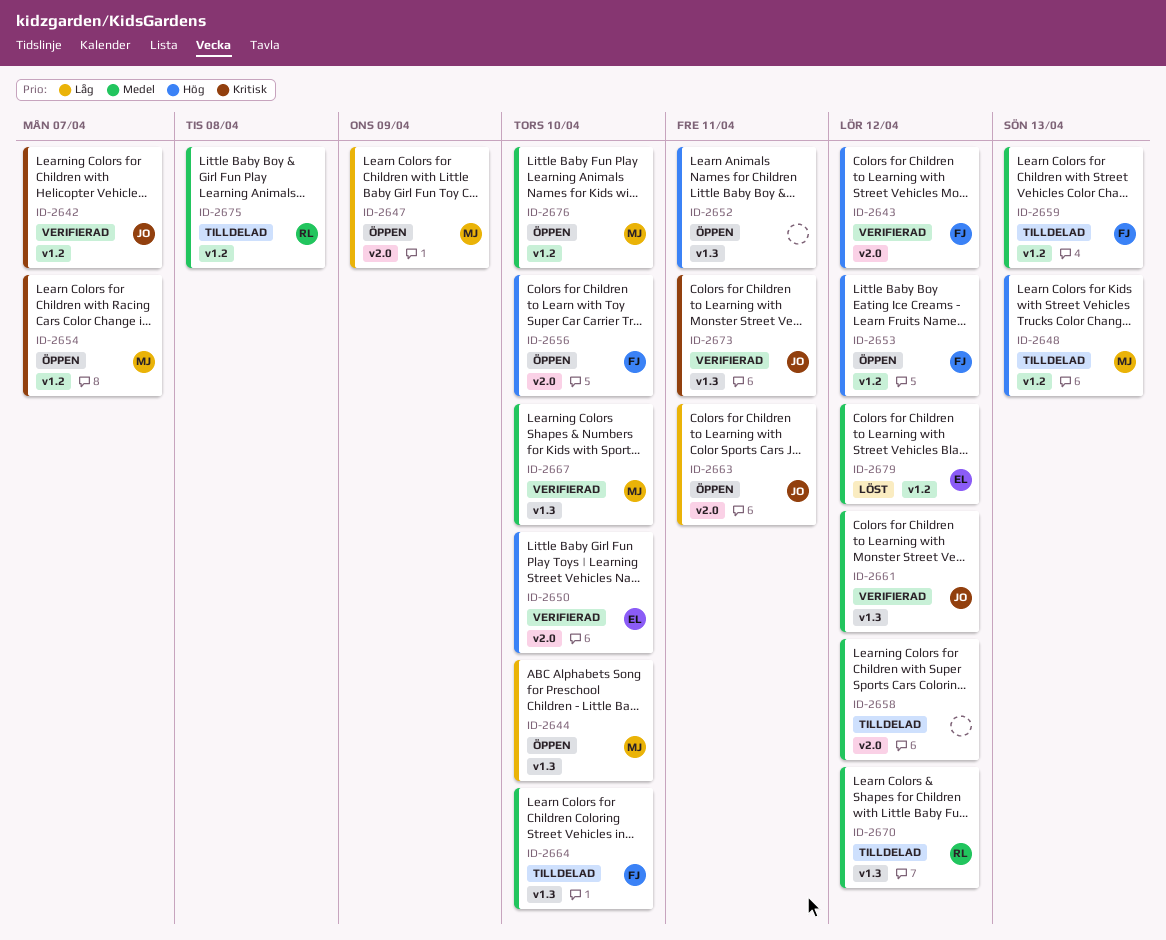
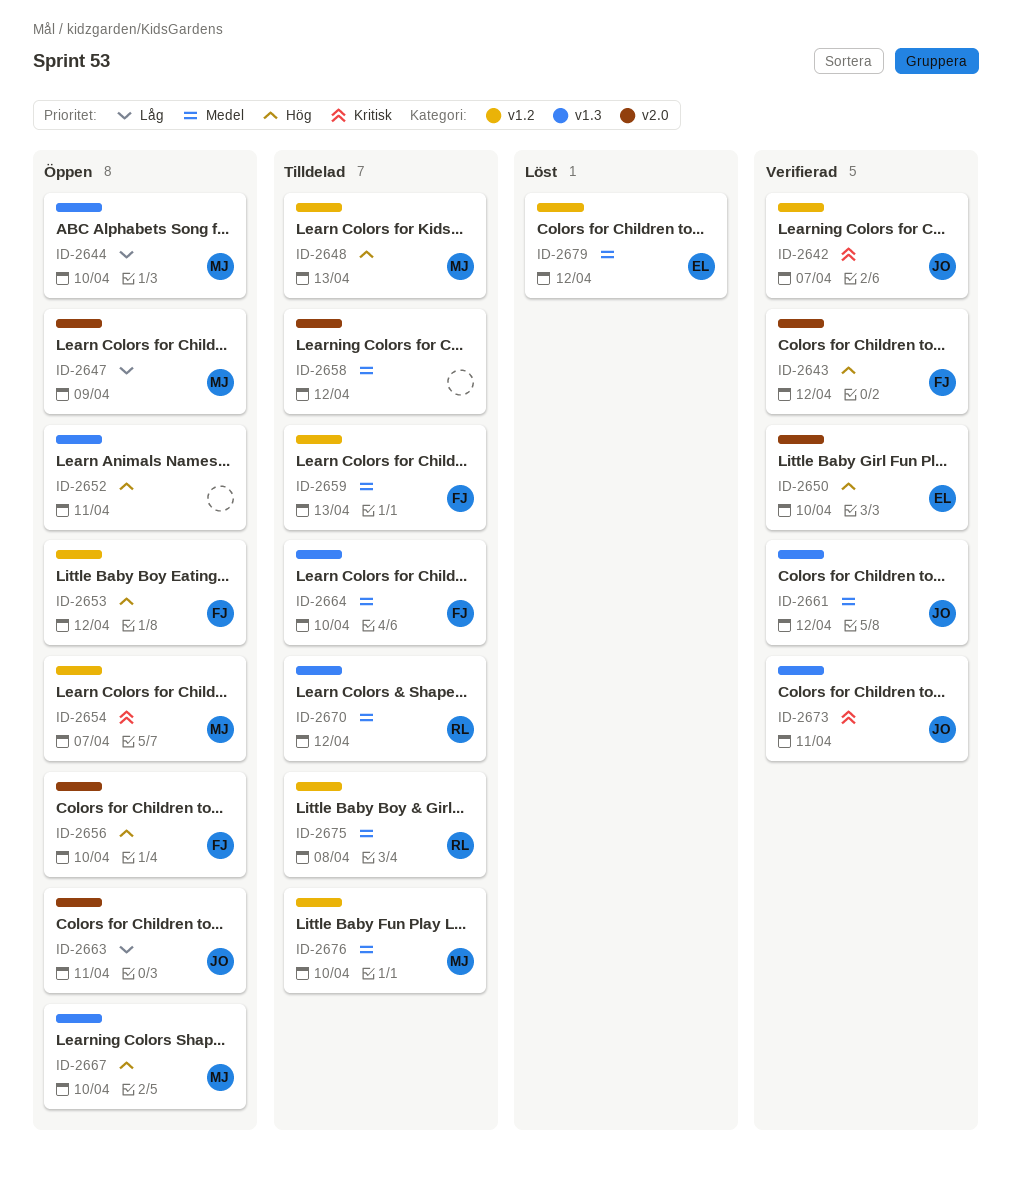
ID-2667, status: Verifierad -> Öppen
ID-2667, priority: Medel -> Hög
ID-2676, status: Öppen -> Tilldelad

